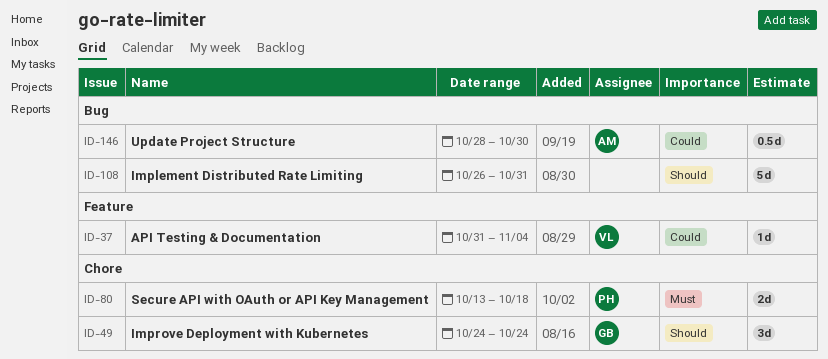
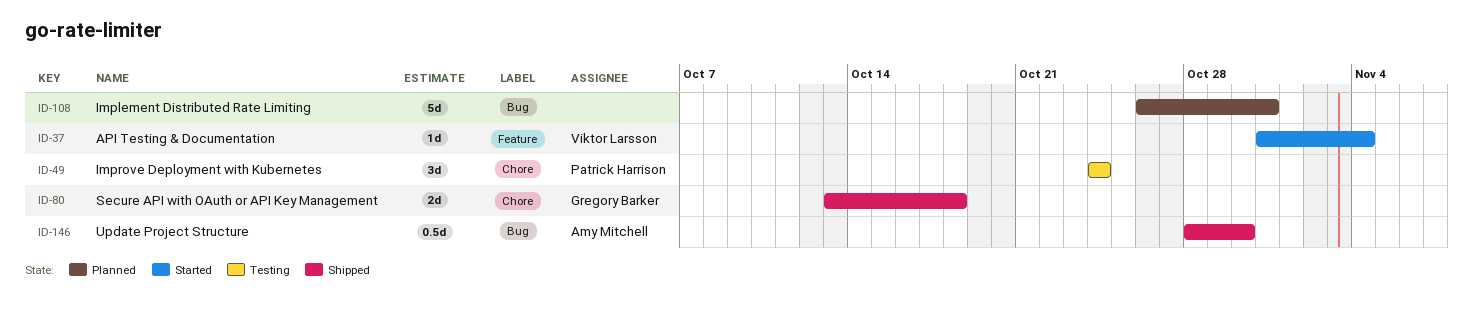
ID-49, owner: Gregory Barker -> Patrick Harrison
ID-80, owner: Patrick Harrison -> Gregory Barker

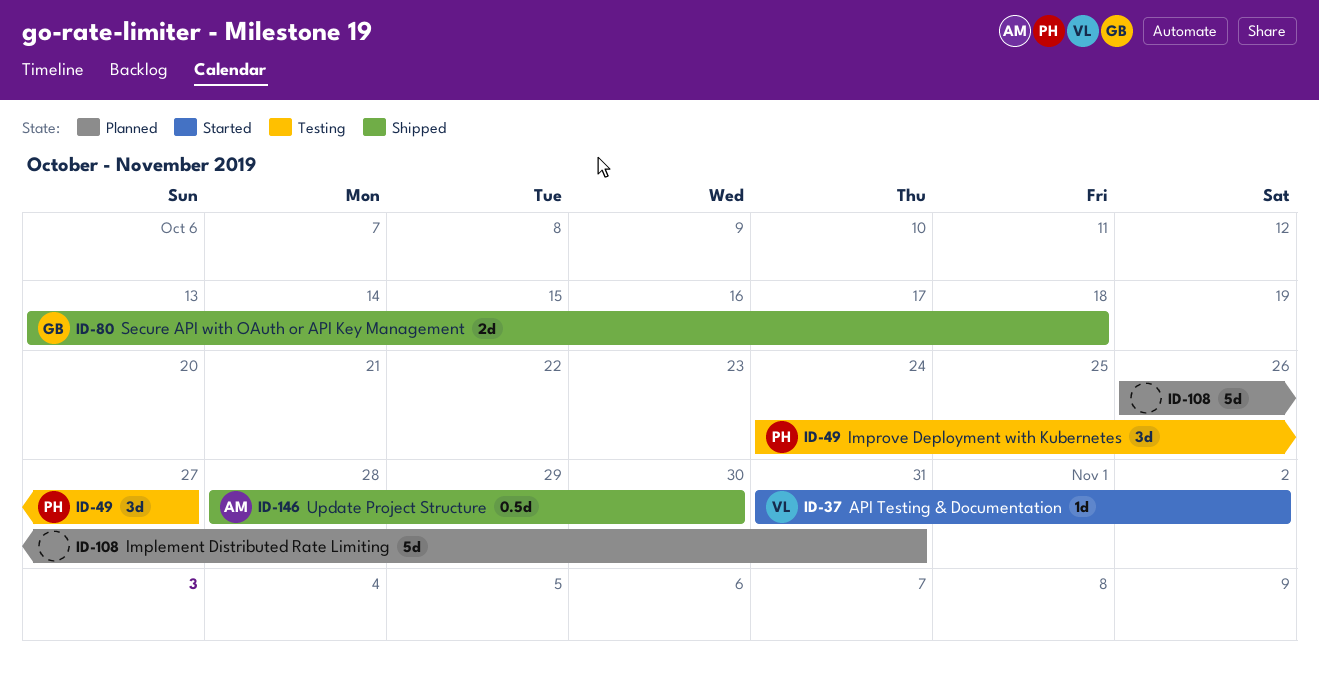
ID-37, due: Nov 4 -> Nov 2
ID-49, due: Oct 24 -> Oct 27

